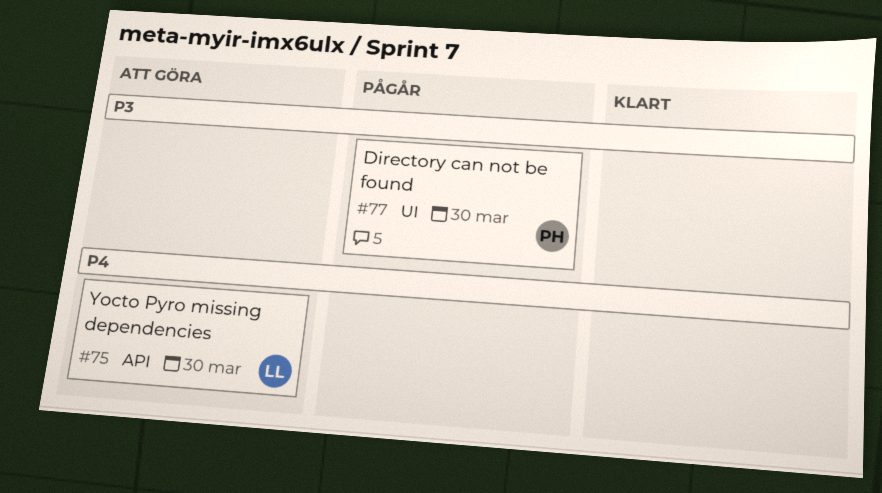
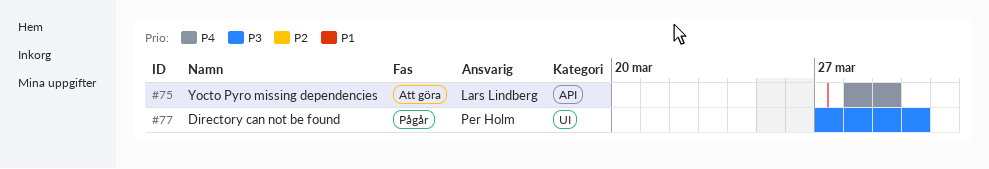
#75, due: Mar 30 -> Mar 29

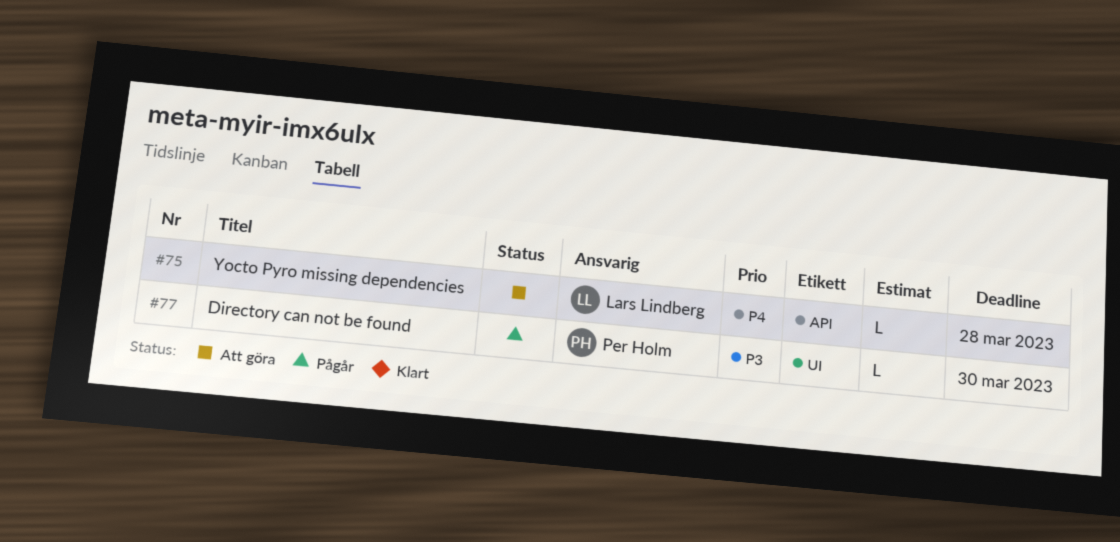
#75, due: Mar 29 -> Mar 28

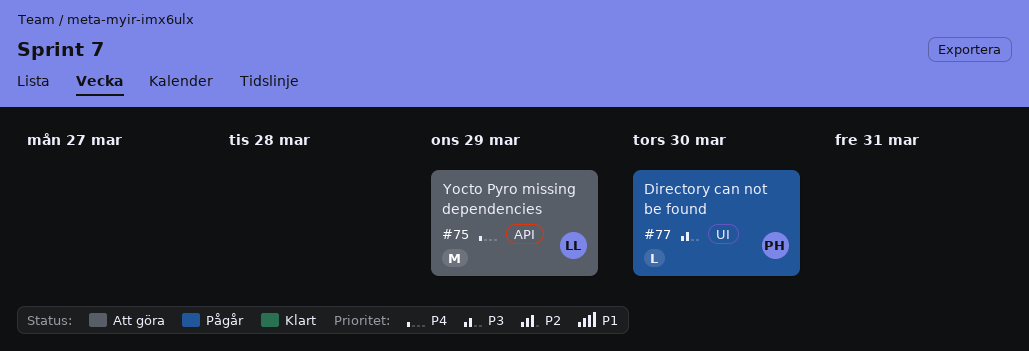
#75, estimate: L -> M
#75, due: Mar 28 -> Mar 29

